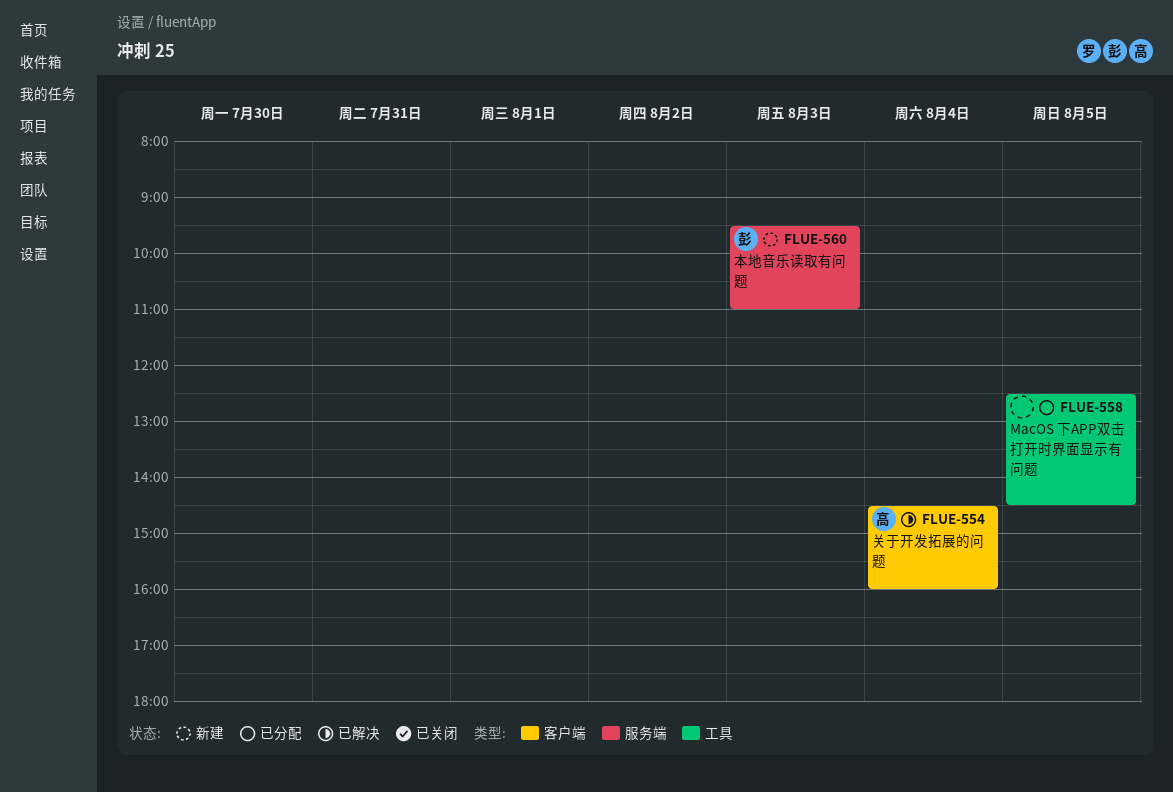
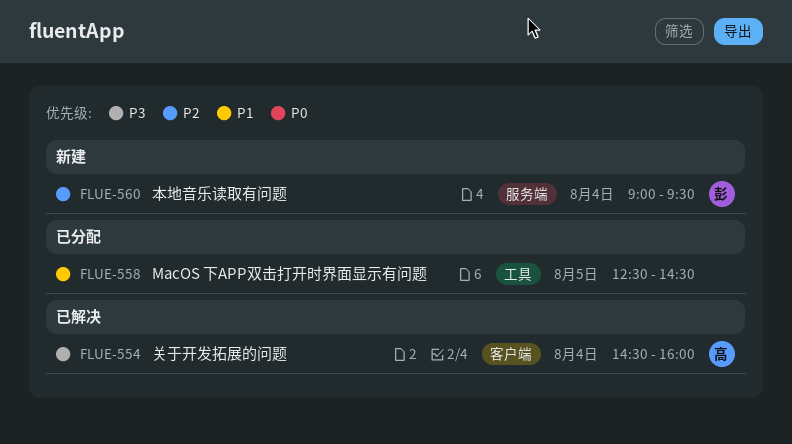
FLUE-560, day: Aug 3 -> Aug 4
FLUE-560, begins: 09:30 -> 09:00
FLUE-560, ends: 11:00 -> 09:30

